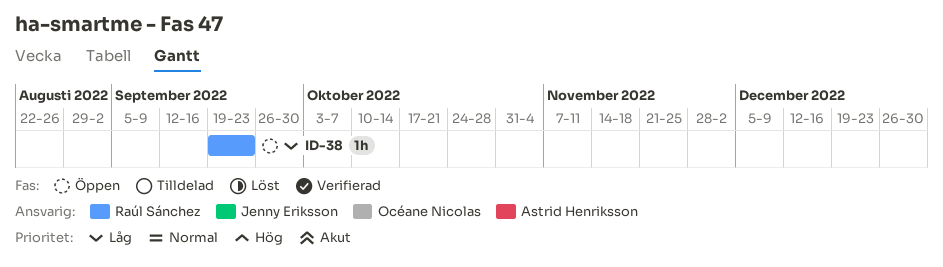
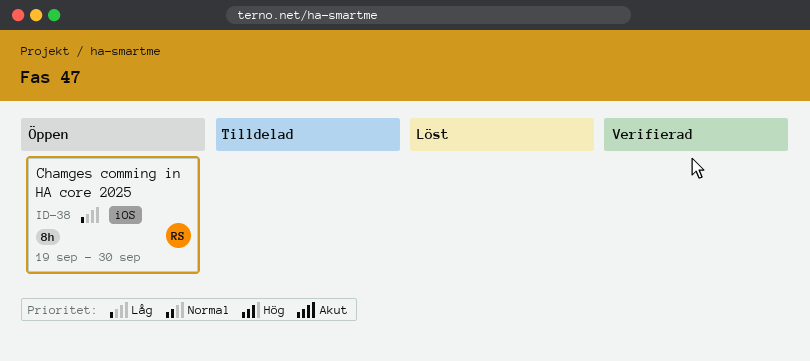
ID-38, estimate: 1h -> 8h
ID-38, due: Sep 23 -> Sep 30

